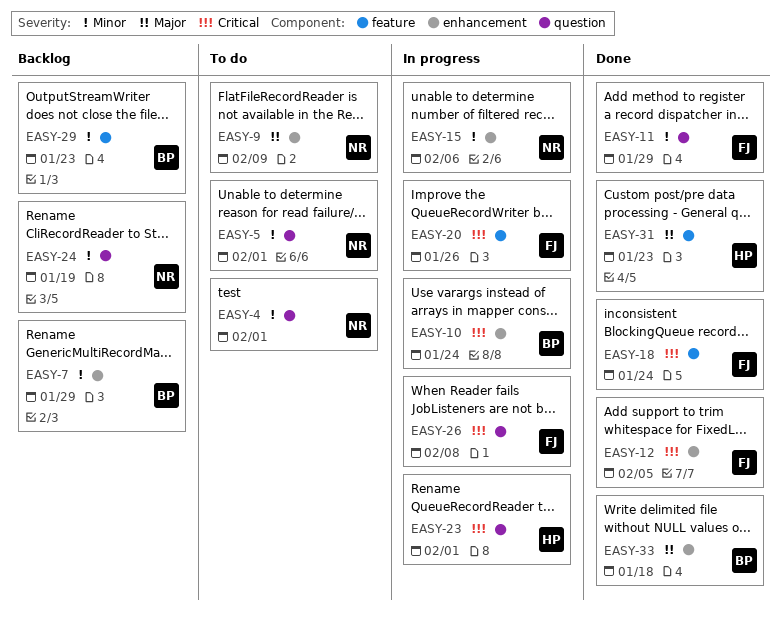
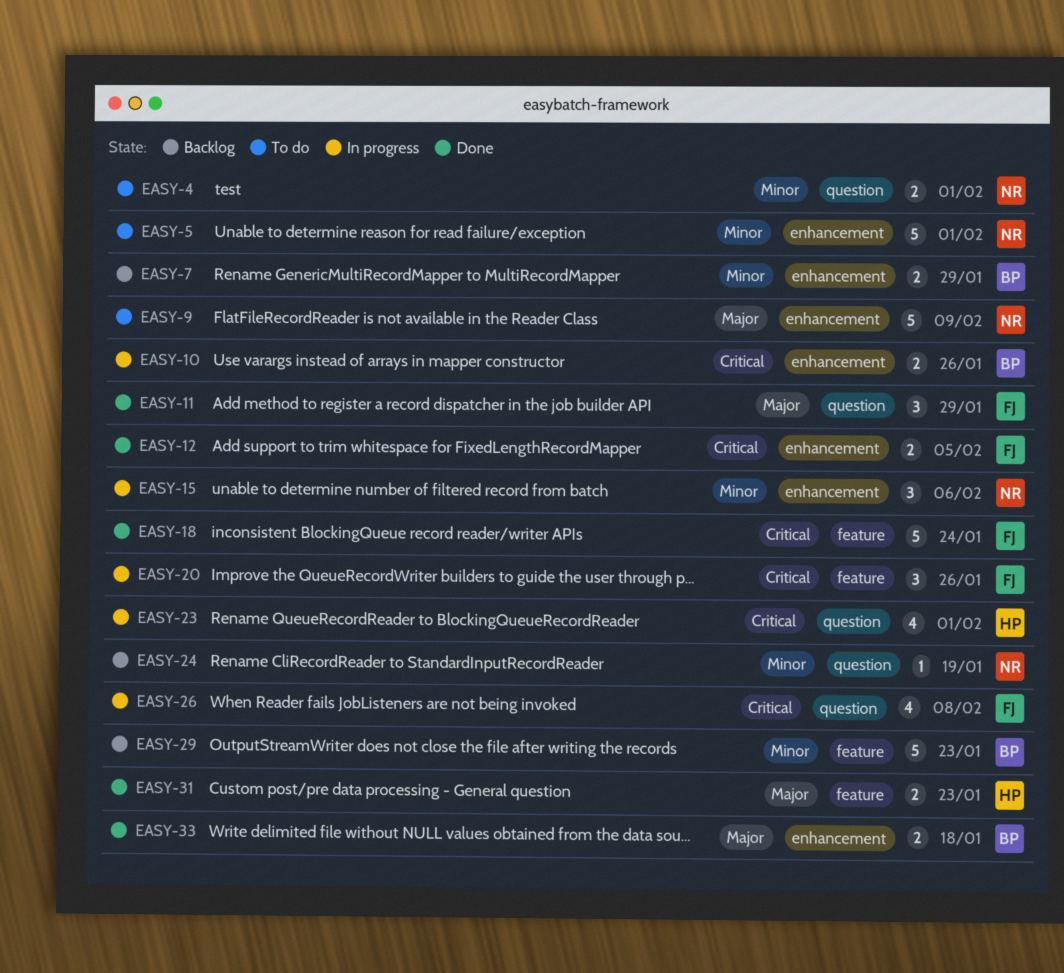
EASY-5, label: question -> enhancement
EASY-10, due: Jan 24 -> Jan 26
EASY-11, priority: Minor -> Major

